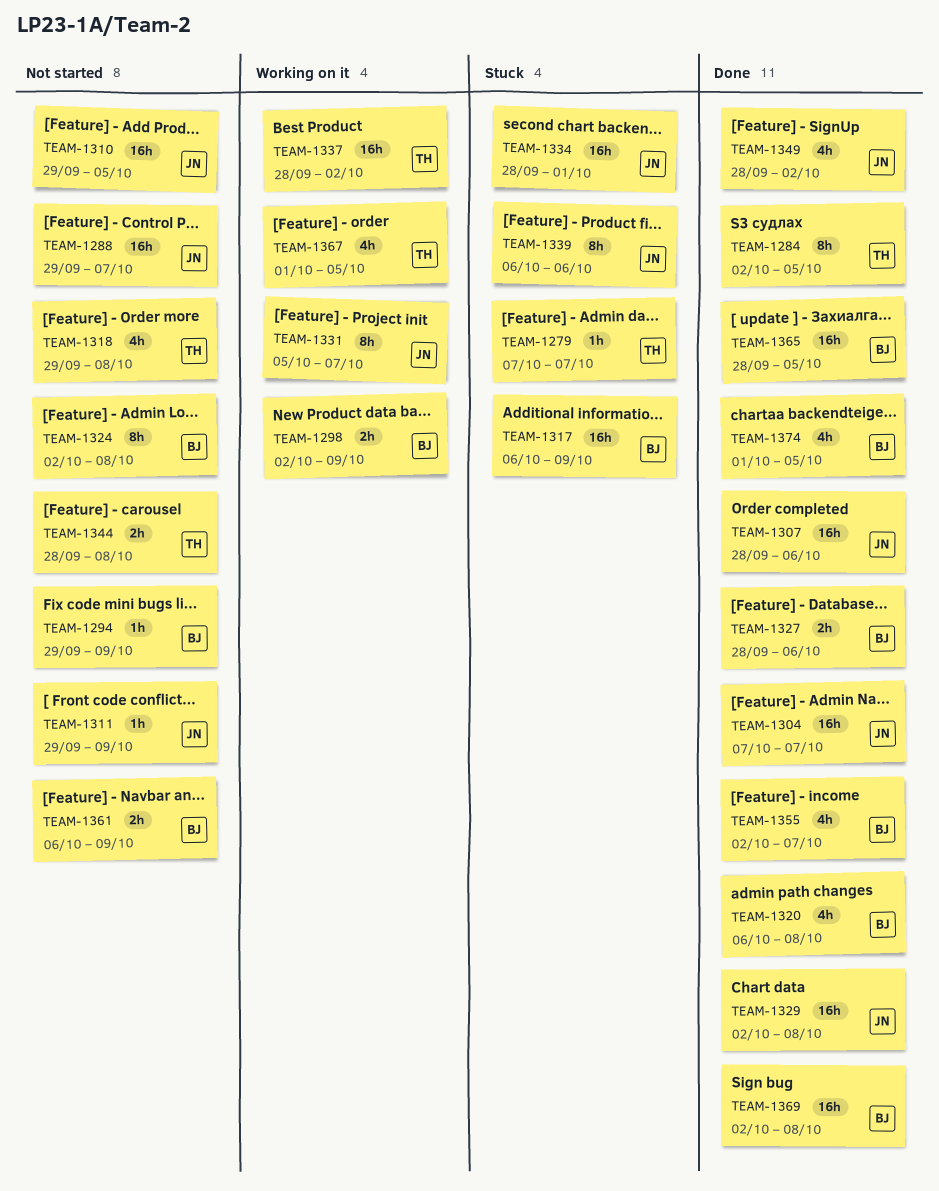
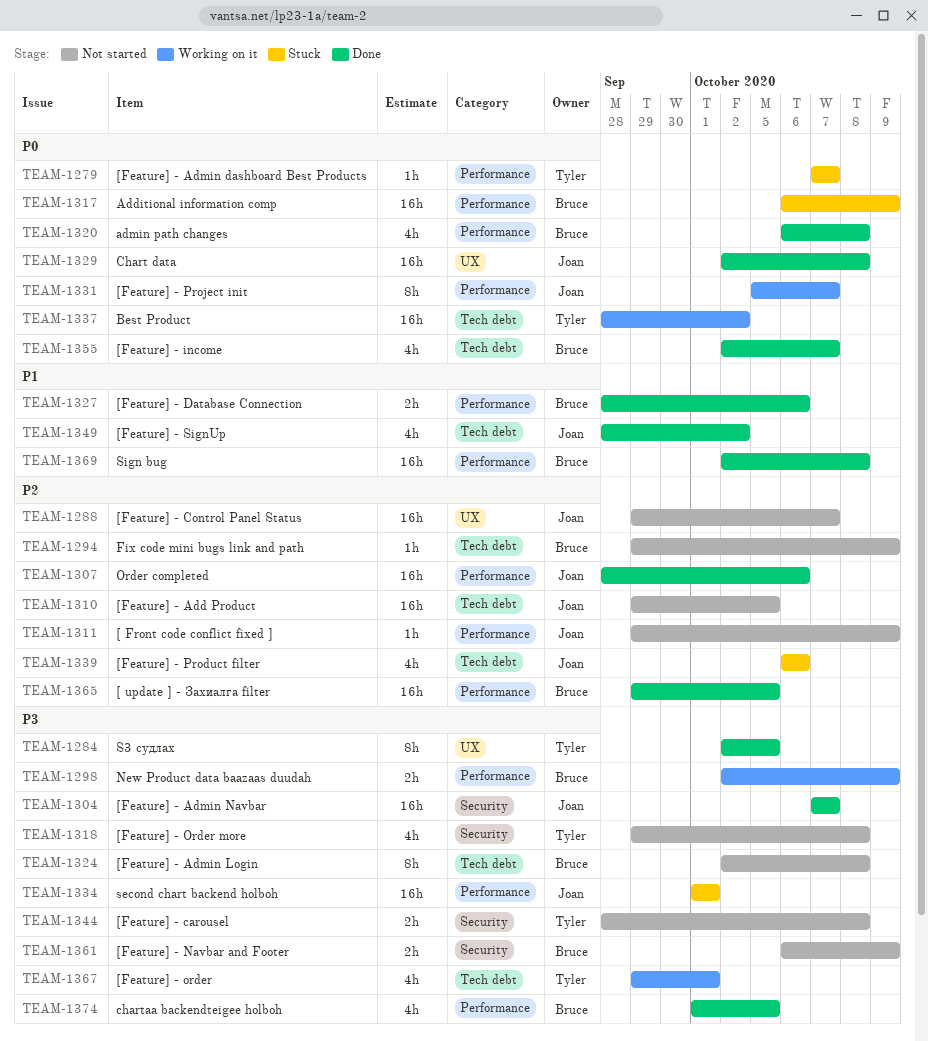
TEAM-1334, start: Sep 28 -> Oct 1
TEAM-1339, estimate: 8h -> 4h
TEAM-1365, start: Sep 28 -> Sep 29
TEAM-1367, start: Oct 1 -> Sep 29
TEAM-1367, due: Oct 5 -> Oct 1

